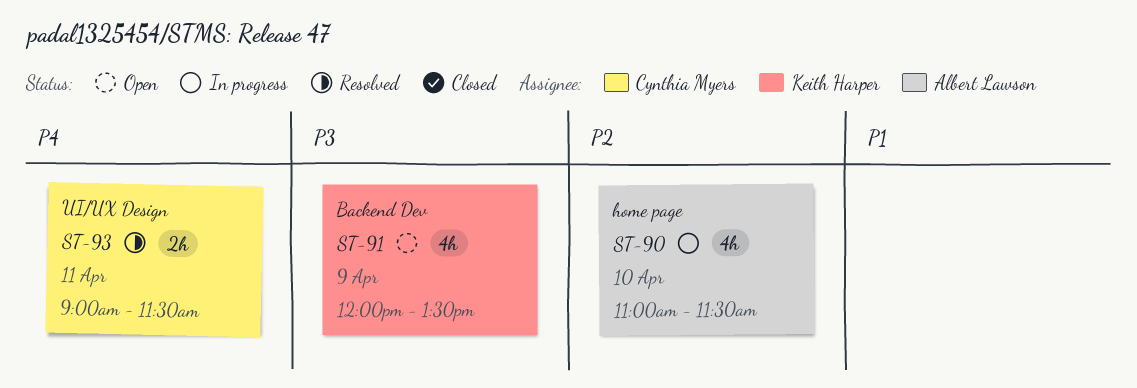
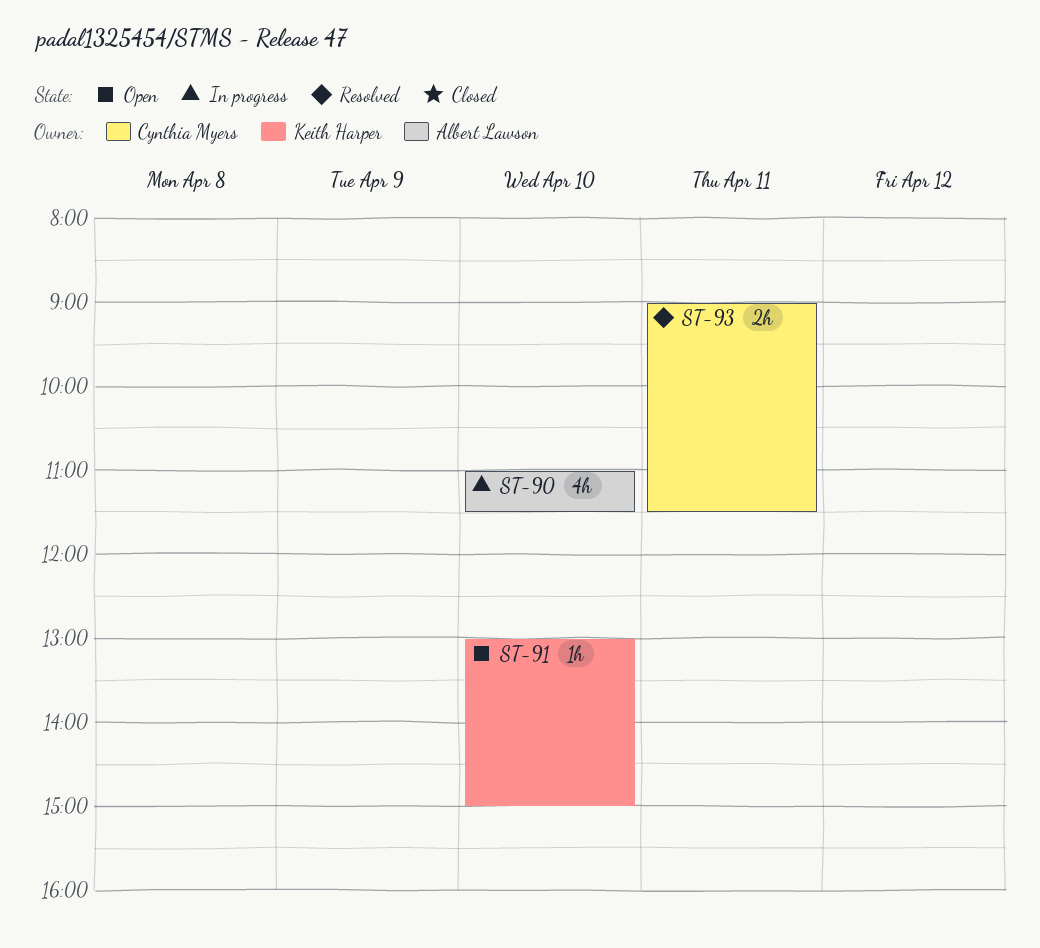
ST-91, estimate: 4h -> 1h
ST-91, day: Apr 9 -> Apr 10
ST-91, begins: 12:00 -> 13:00
ST-91, ends: 13:30 -> 15:00

